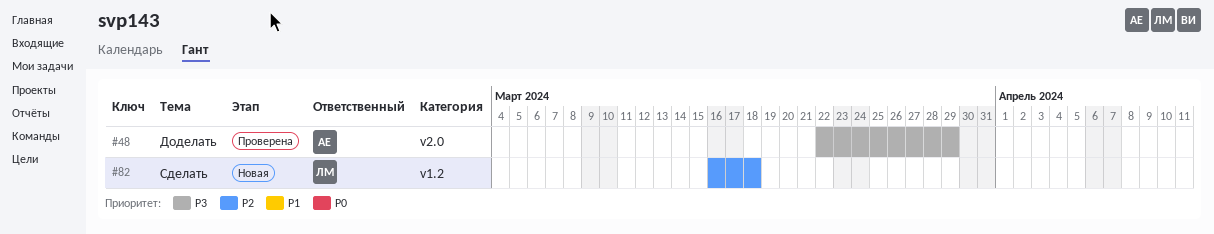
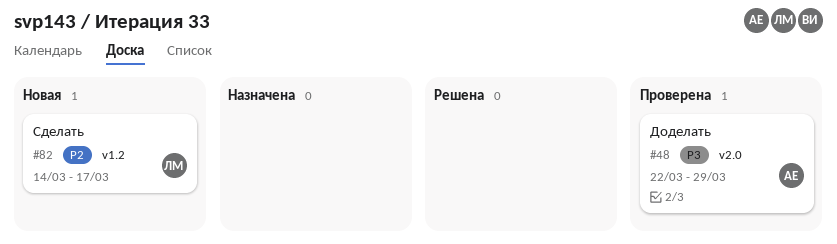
#82, start: Mar 16 -> Mar 14
#82, due: Mar 18 -> Mar 17

